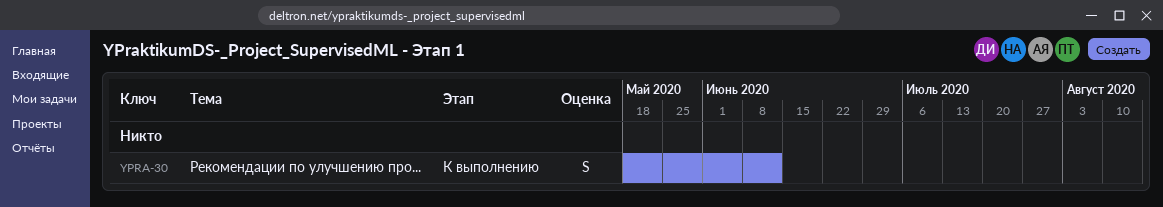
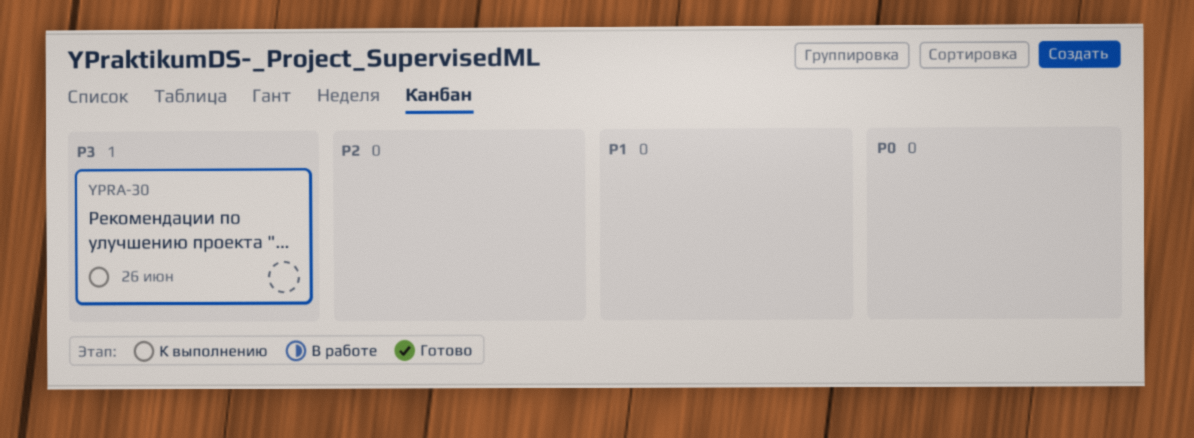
YPRA-30, due: Jun 12 -> Jun 26

